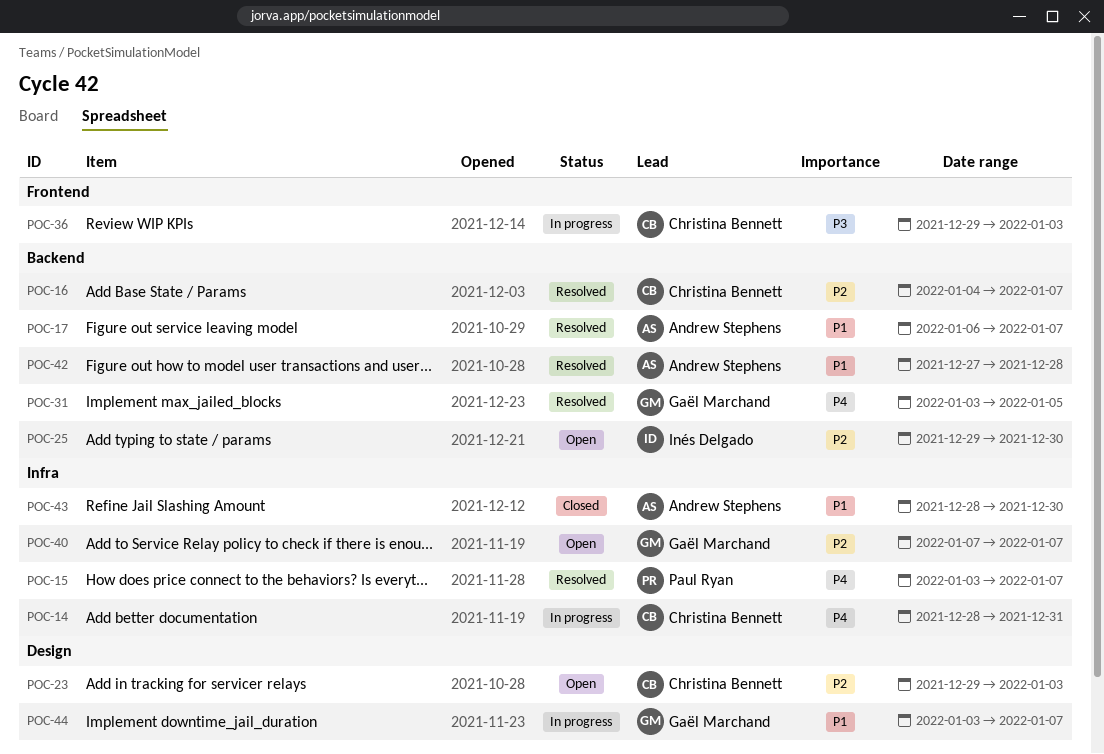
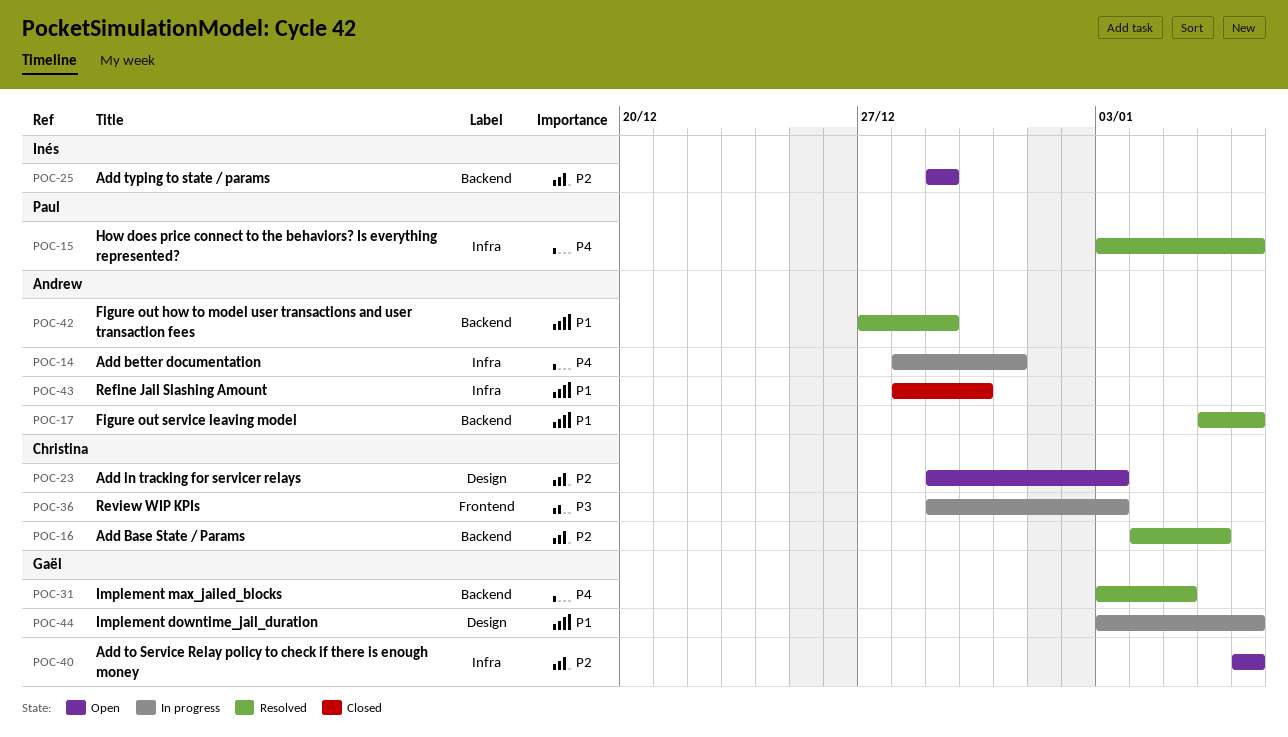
POC-14, owner: Christina Bennett -> Andrew Stephens
POC-16, due: Jan 7 -> Jan 6
POC-25, due: Dec 30 -> Dec 29
POC-42, due: Dec 28 -> Dec 29

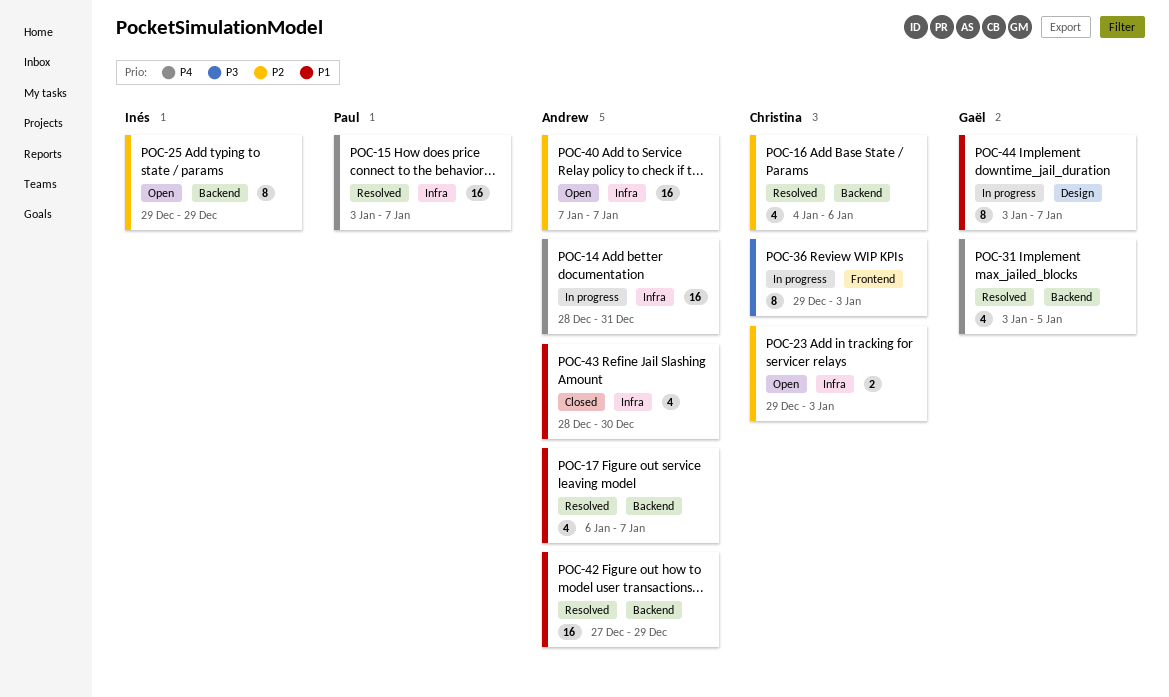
POC-23, label: Design -> Infra
POC-40, owner: Gaël -> Andrew

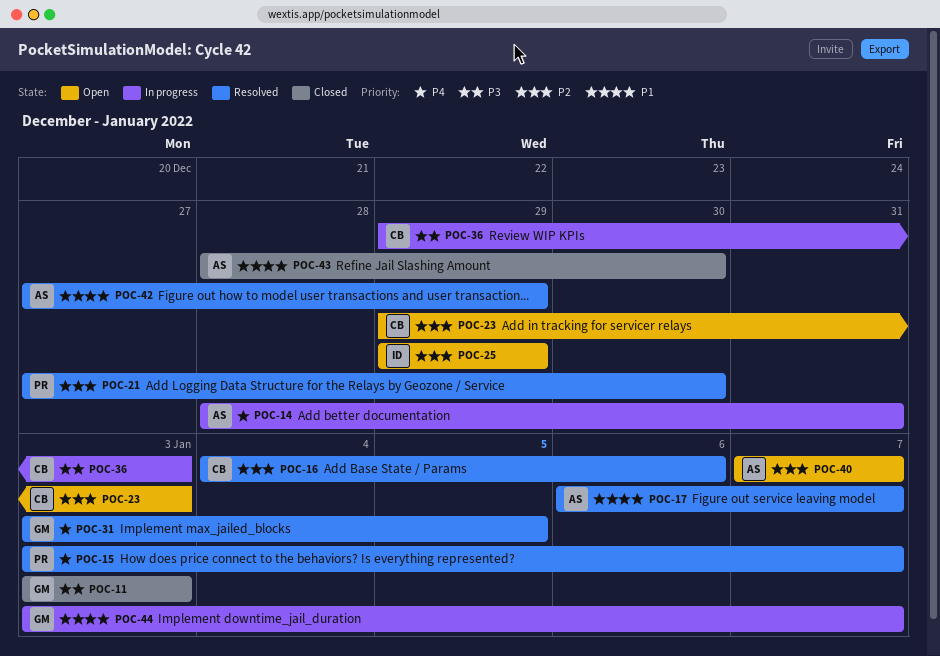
POC-11: none -> present
POC-21: none -> present

